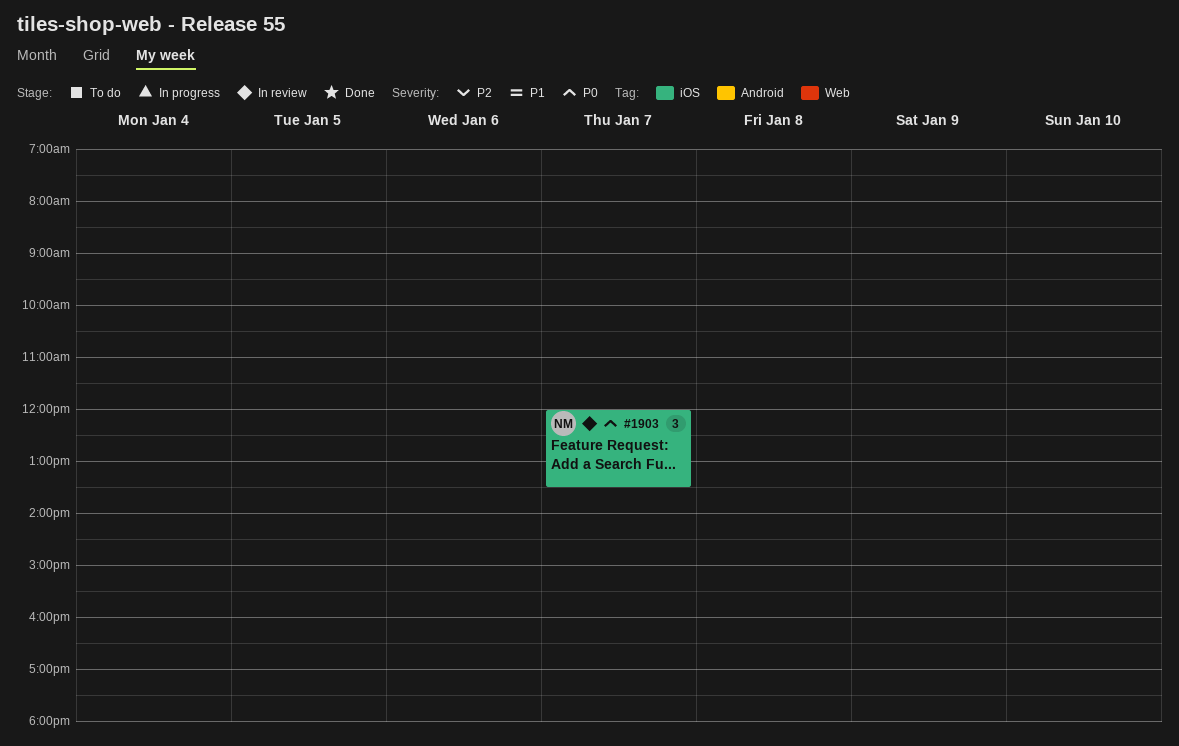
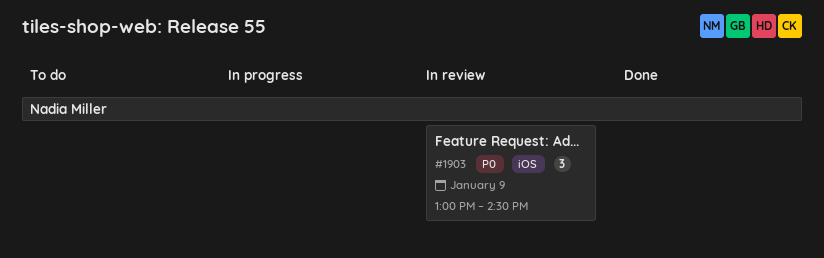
#1903, day: Jan 7 -> Jan 9
#1903, begins: 12:00 -> 13:00
#1903, ends: 13:30 -> 14:30

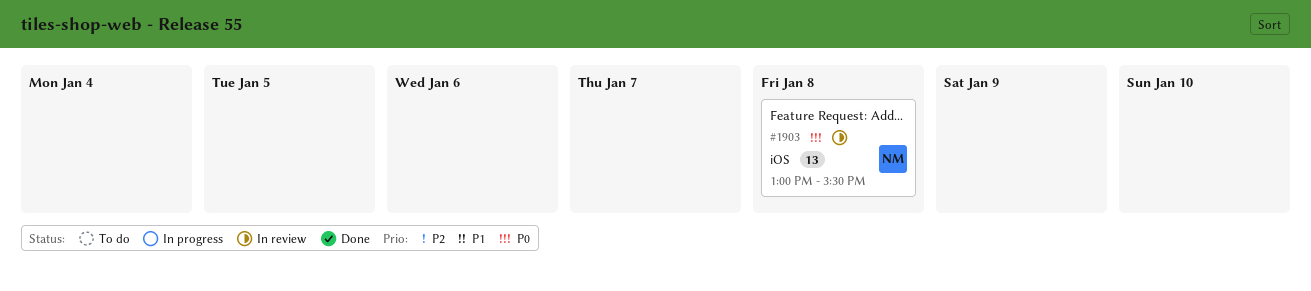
#1903, estimate: 3 -> 13
#1903, day: Jan 9 -> Jan 8
#1903, ends: 14:30 -> 15:30

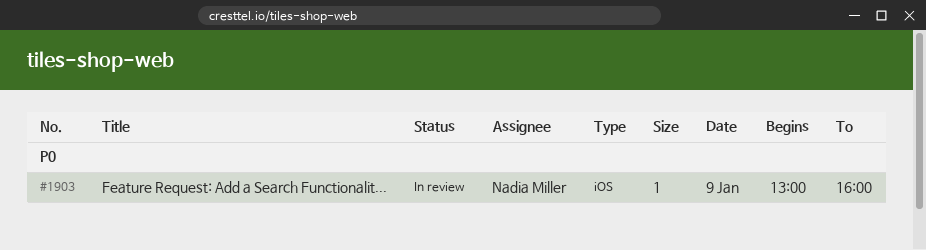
#1903, estimate: 13 -> 1
#1903, day: Jan 8 -> Jan 9
#1903, ends: 15:30 -> 16:00

